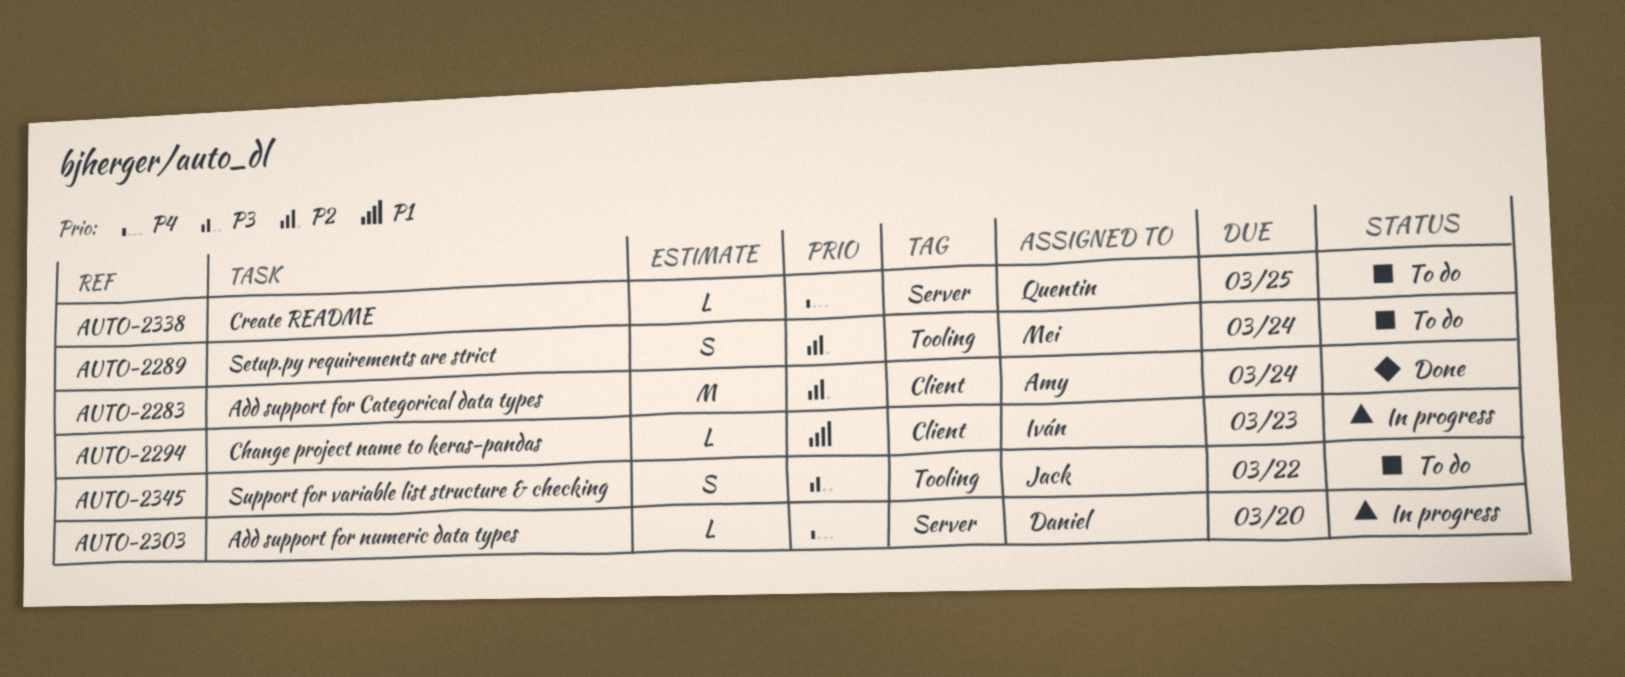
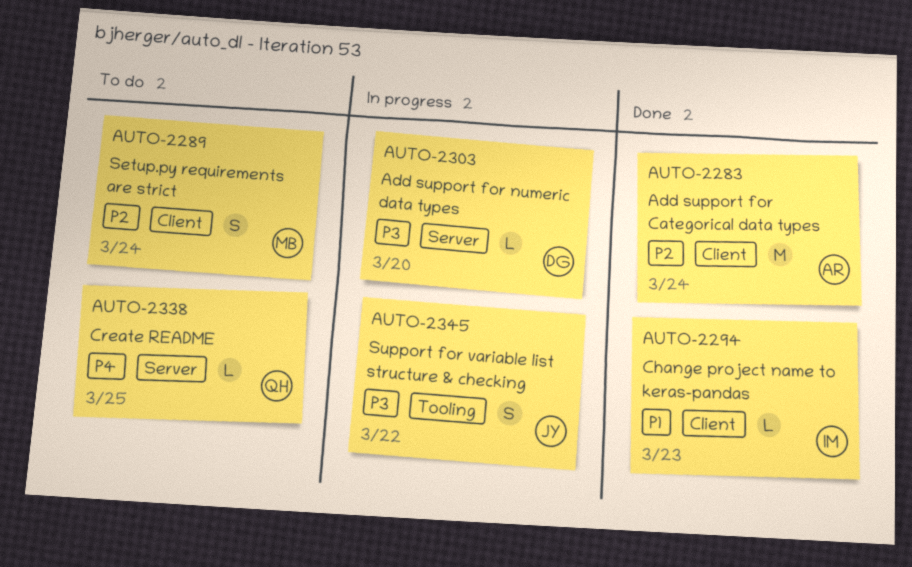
AUTO-2289, label: Tooling -> Client
AUTO-2294, status: In progress -> Done
AUTO-2303, priority: P4 -> P3
AUTO-2345, status: To do -> In progress

